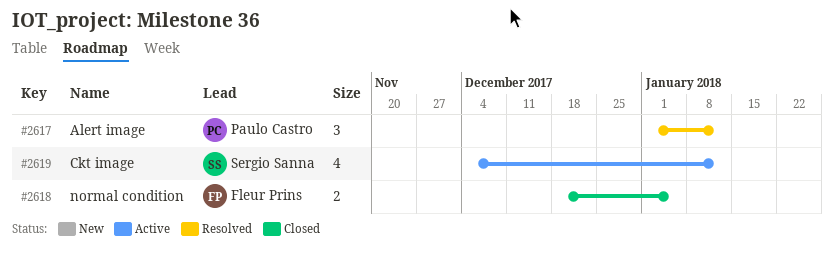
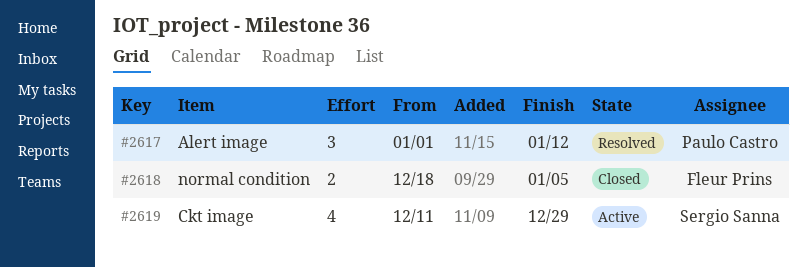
#2619, start: Dec 4 -> Dec 11
#2619, due: Jan 12 -> Dec 29

